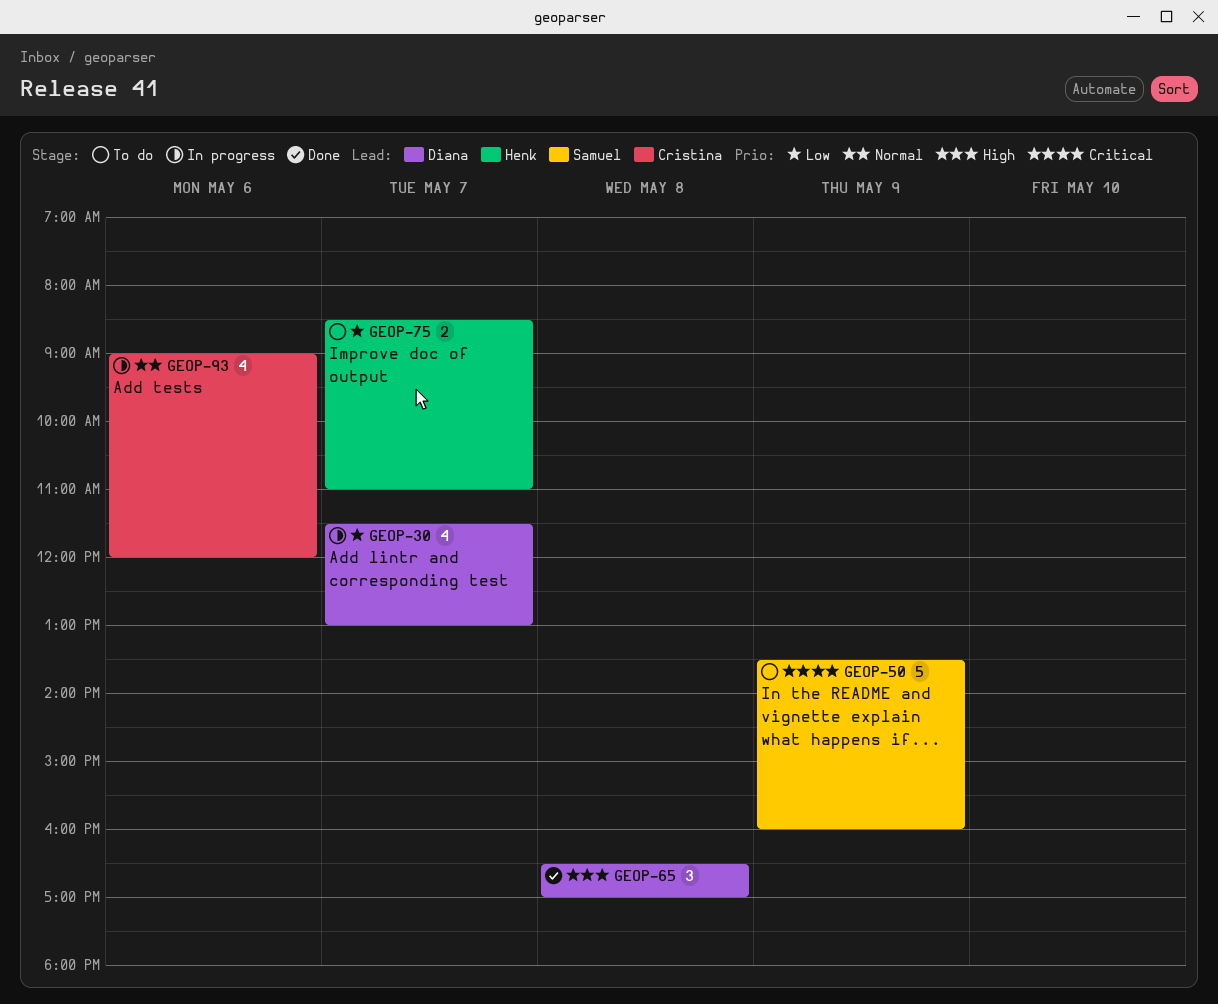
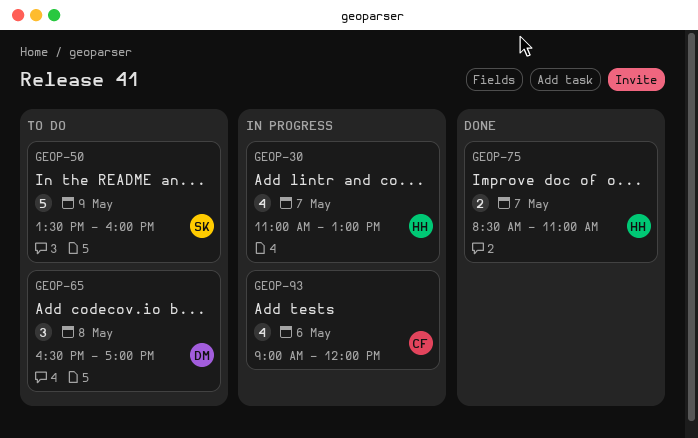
GEOP-30, owner: Diana -> Henk
GEOP-30, begins: 11:30 -> 11:00
GEOP-65, status: Done -> To do
GEOP-75, status: To do -> Done

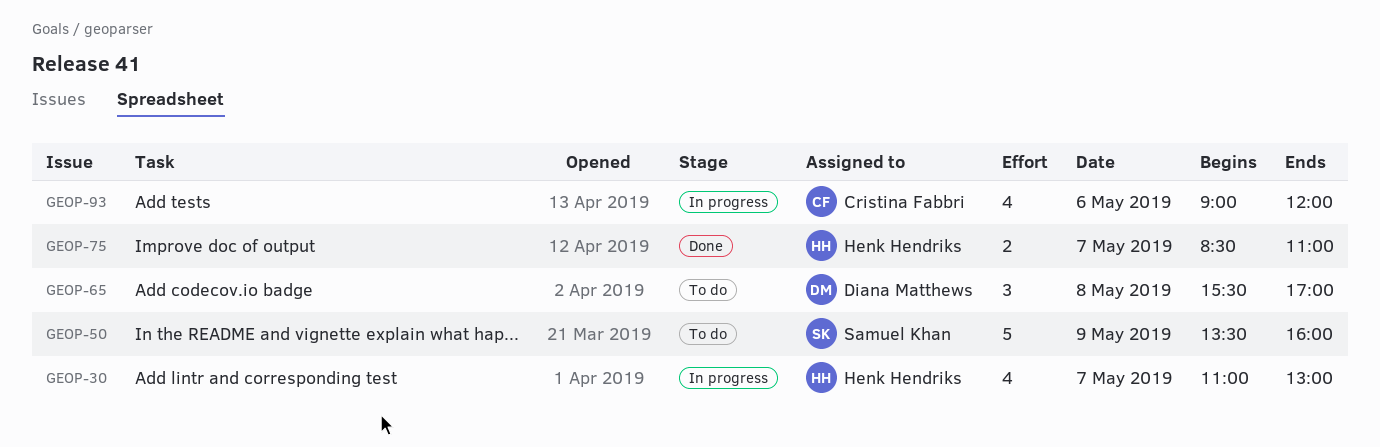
GEOP-65, begins: 16:30 -> 15:30

